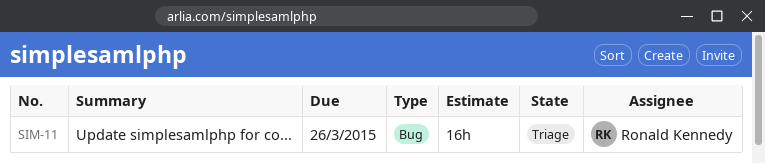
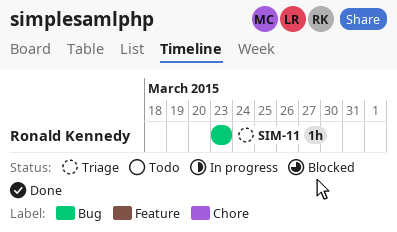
SIM-11, estimate: 16h -> 1h
SIM-11, due: Mar 26 -> Mar 23

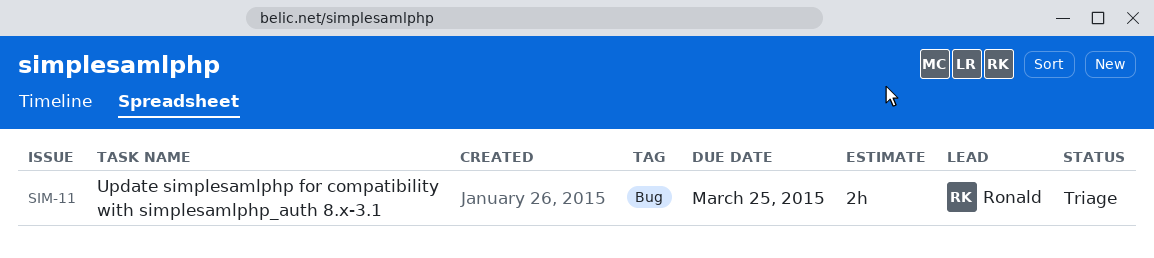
SIM-11, estimate: 1h -> 2h
SIM-11, due: Mar 23 -> Mar 25

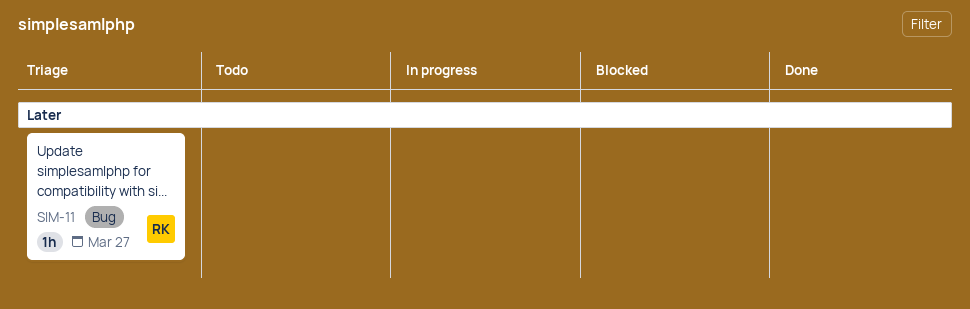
SIM-11, estimate: 2h -> 1h
SIM-11, due: Mar 25 -> Mar 27

